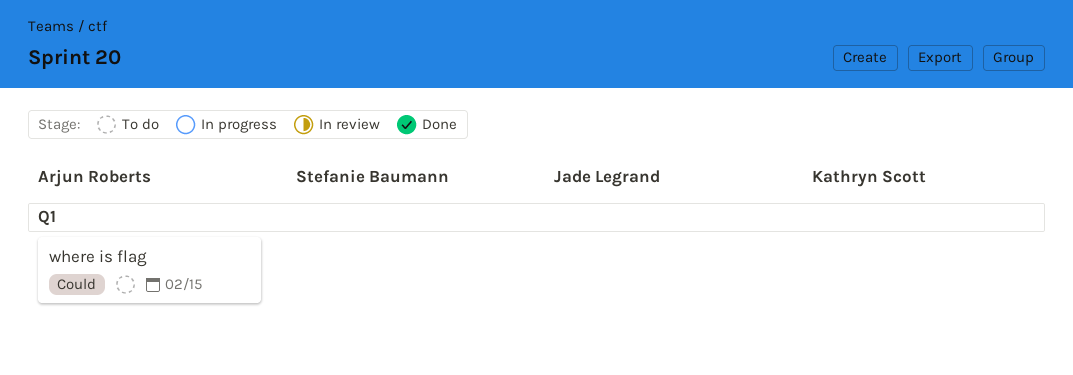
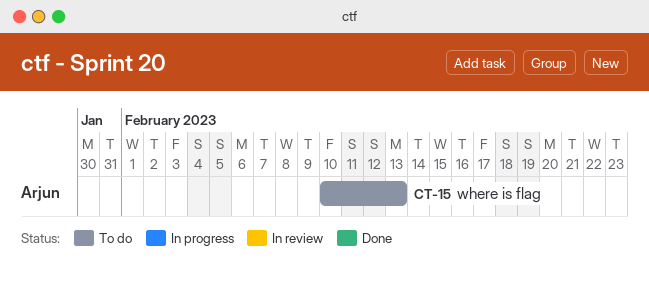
where is flag, due: Feb 15 -> Feb 13

